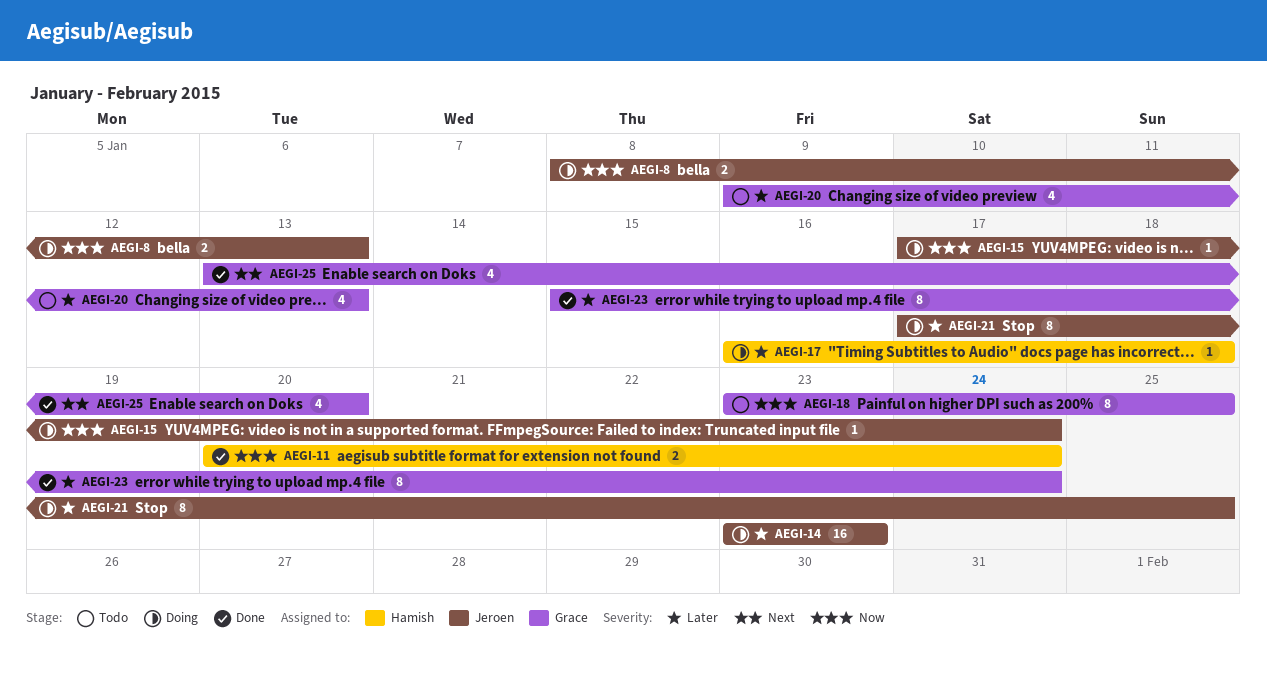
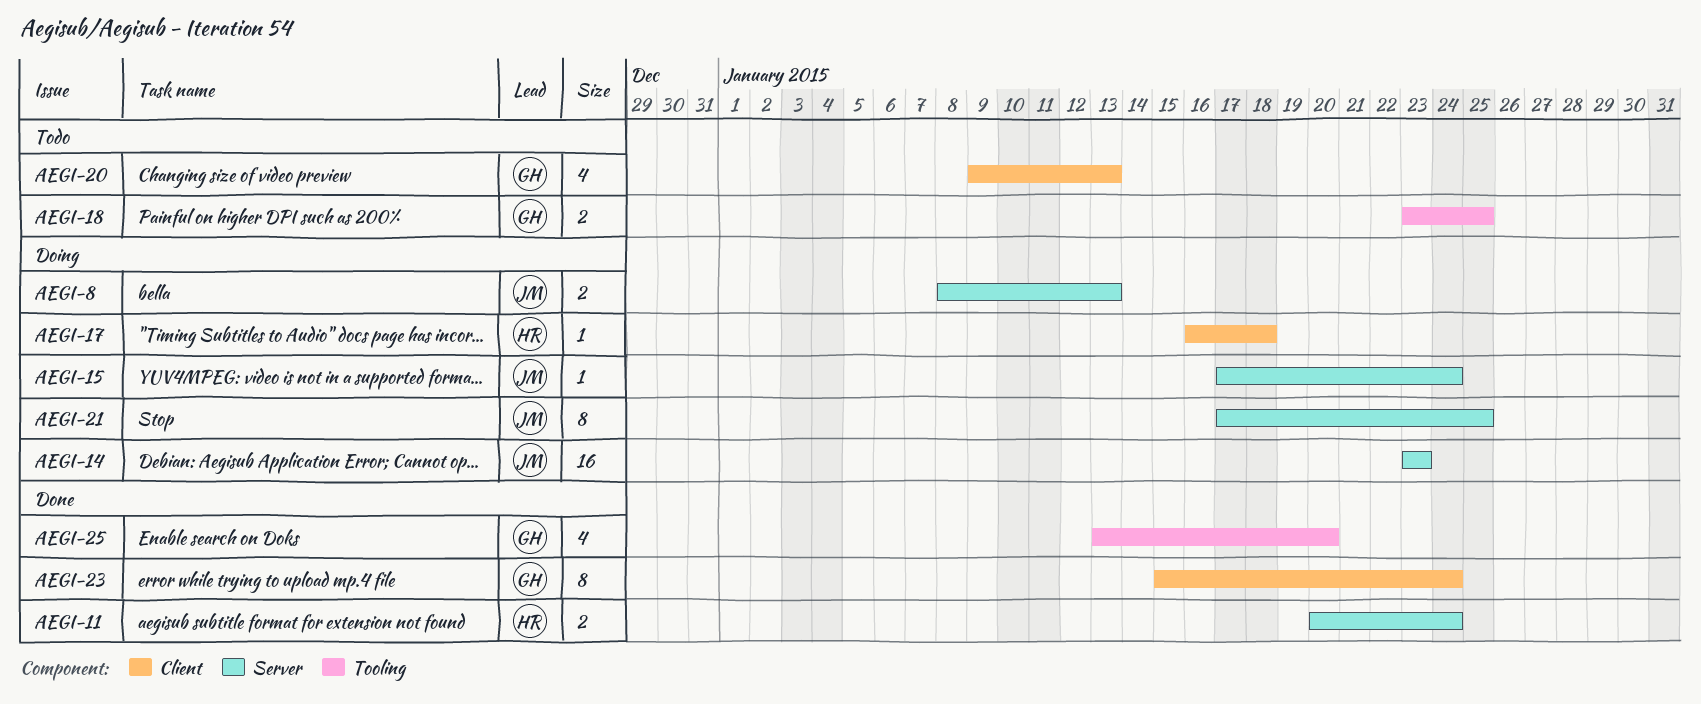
AEGI-18, estimate: 8 -> 2

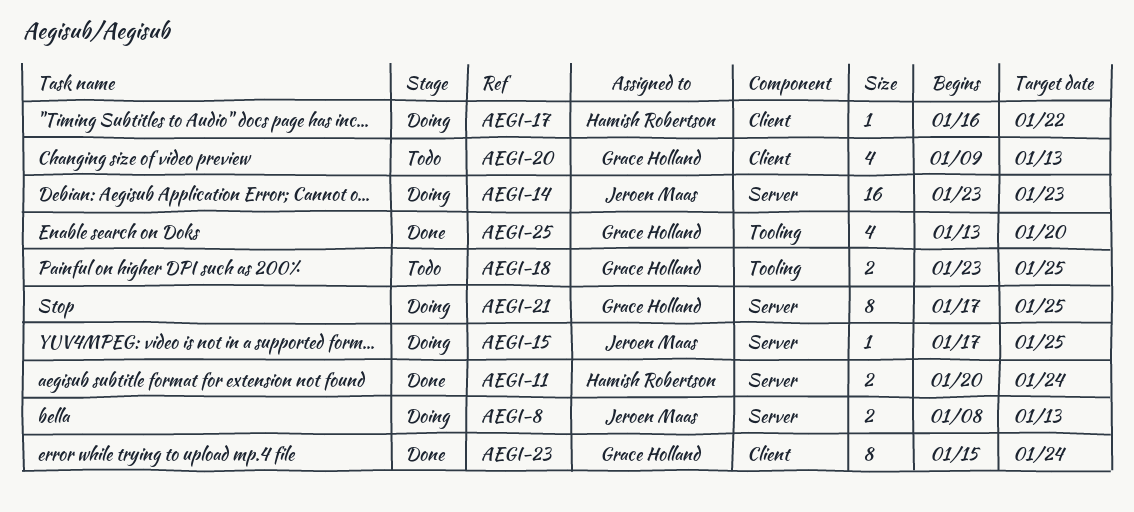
AEGI-15, due: Jan 24 -> Jan 25
AEGI-17, due: Jan 18 -> Jan 22
AEGI-21, owner: Jeroen Maas -> Grace Holland

